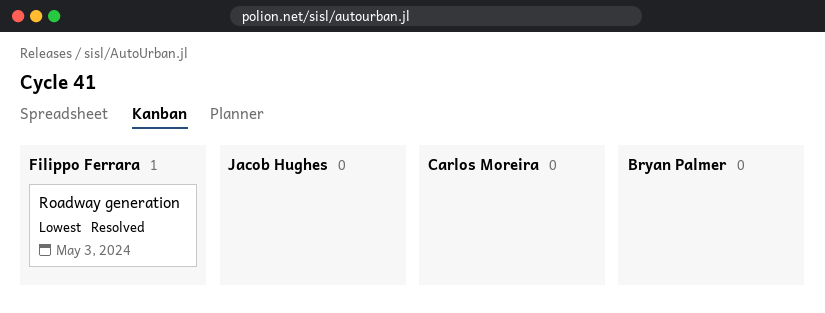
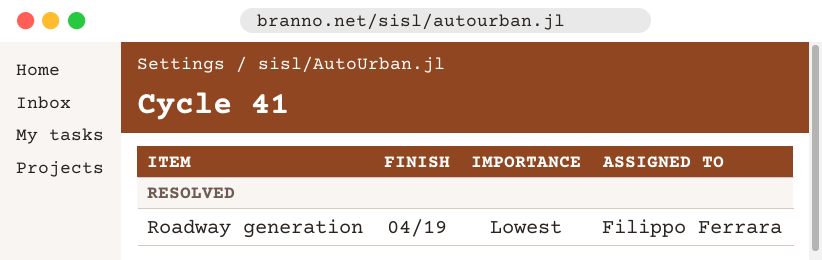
Roadway generation, due: May 3 -> Apr 19

